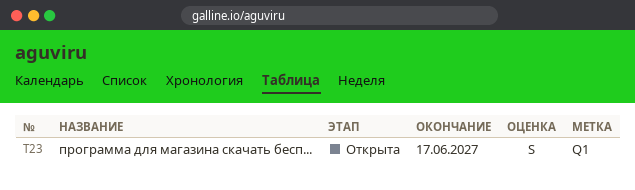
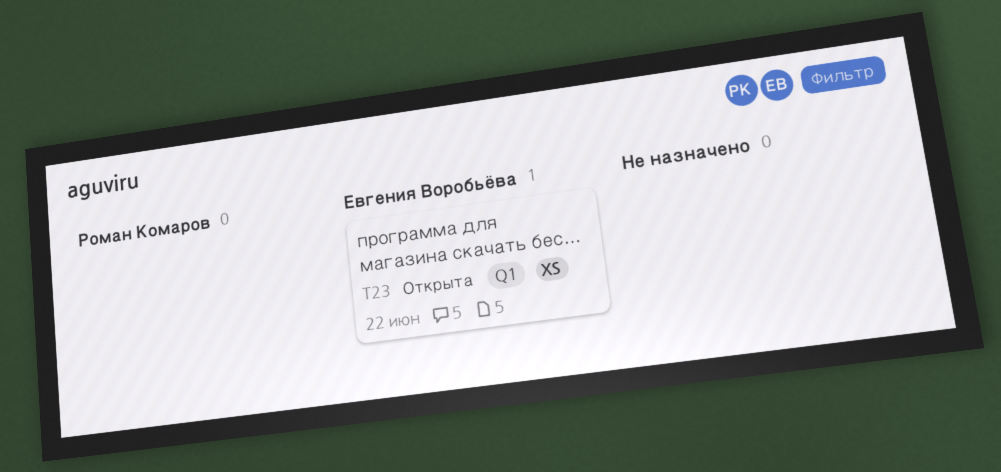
T23, estimate: S -> XS
T23, due: Jun 17 -> Jun 22

